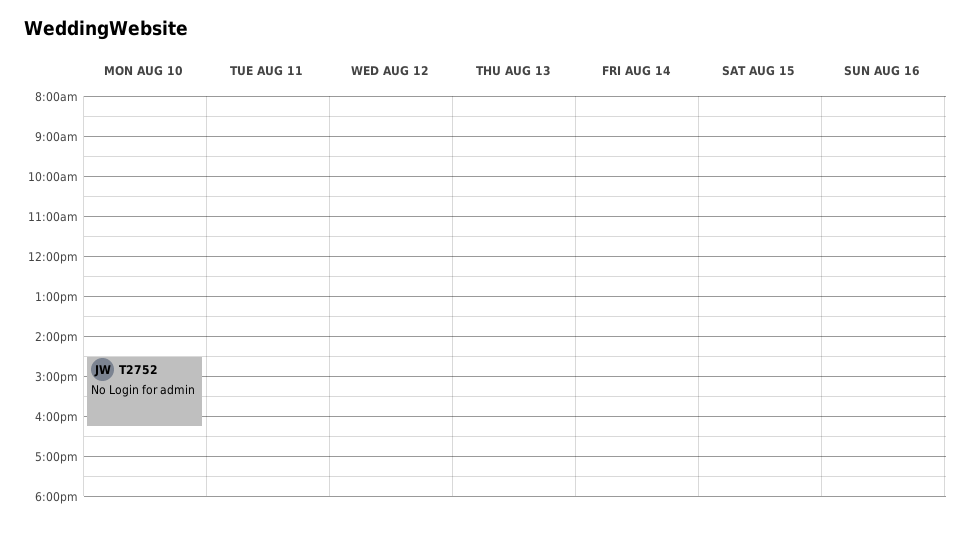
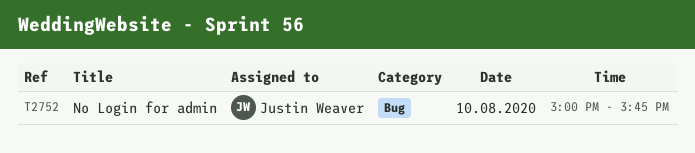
T2752, begins: 14:30 -> 15:00
T2752, ends: 16:15 -> 15:45

